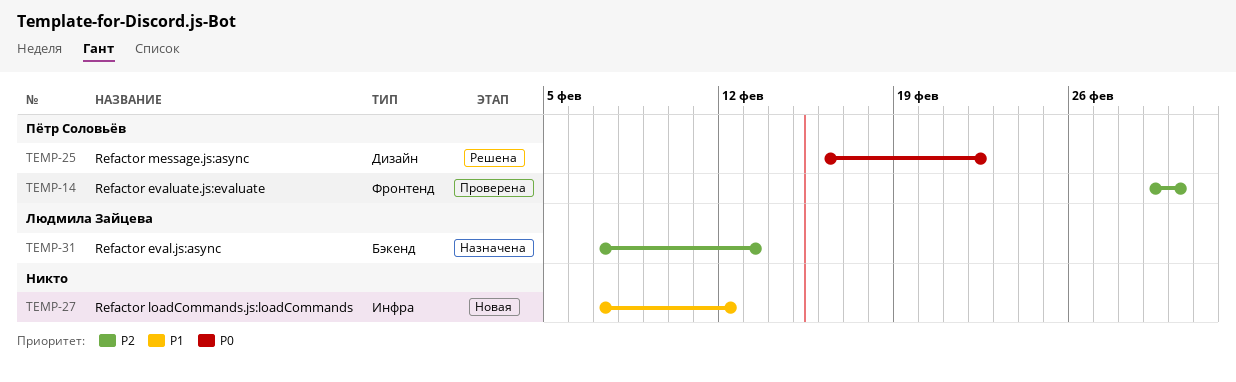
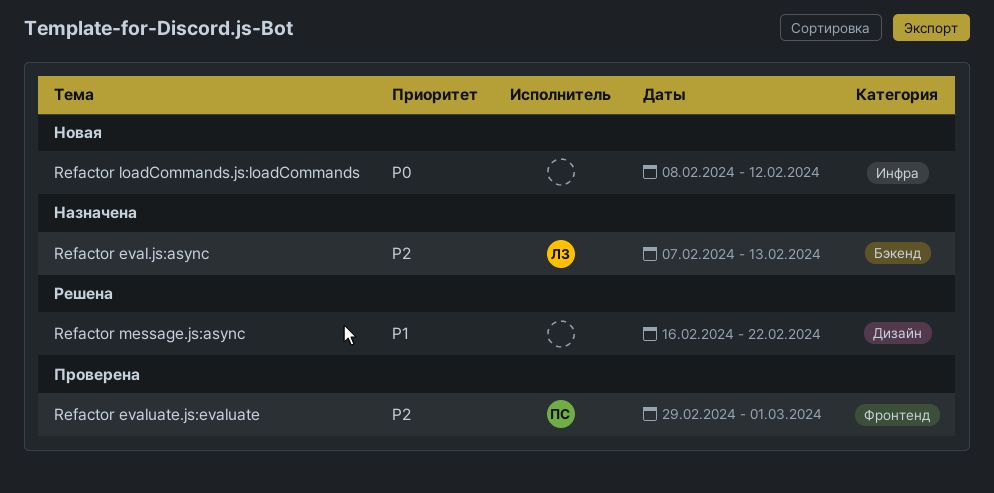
Refactor loadCommands.js:loadCommands, priority: P1 -> P0
Refactor loadCommands.js:loadCommands, start: Feb 7 -> Feb 8
Refactor message.js:async, owner: Пётр Соловьёв -> none
Refactor message.js:async, priority: P0 -> P1

